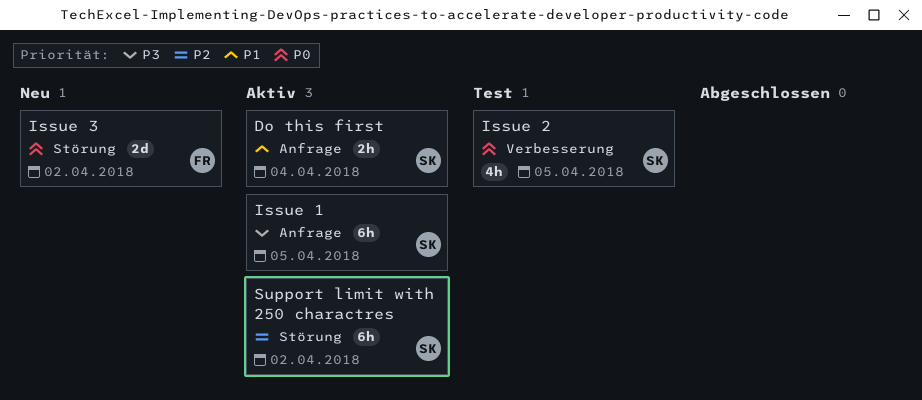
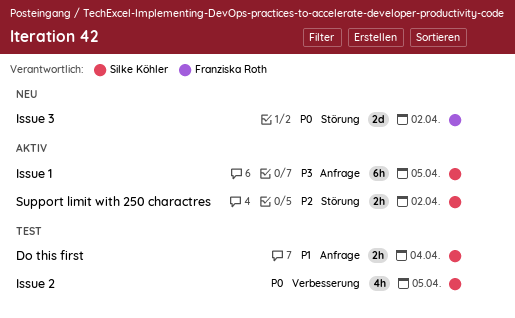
Do this first, status: Aktiv -> Test
Support limit with 250 charactres, estimate: 6h -> 2h

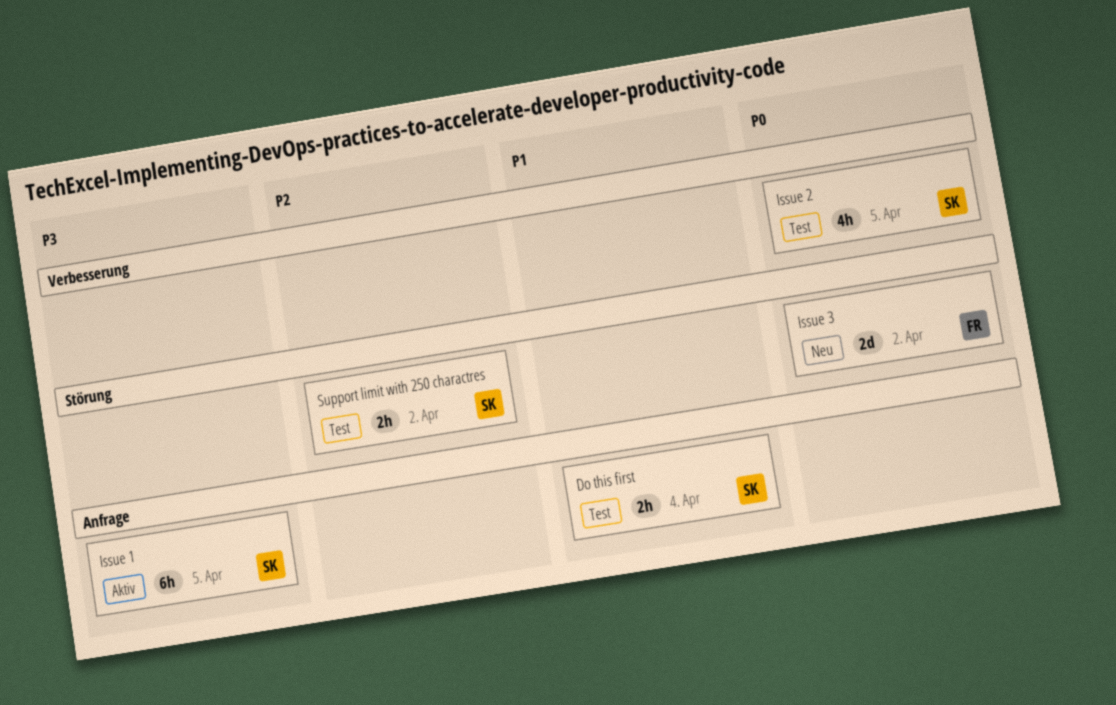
Support limit with 250 charactres, status: Aktiv -> Test

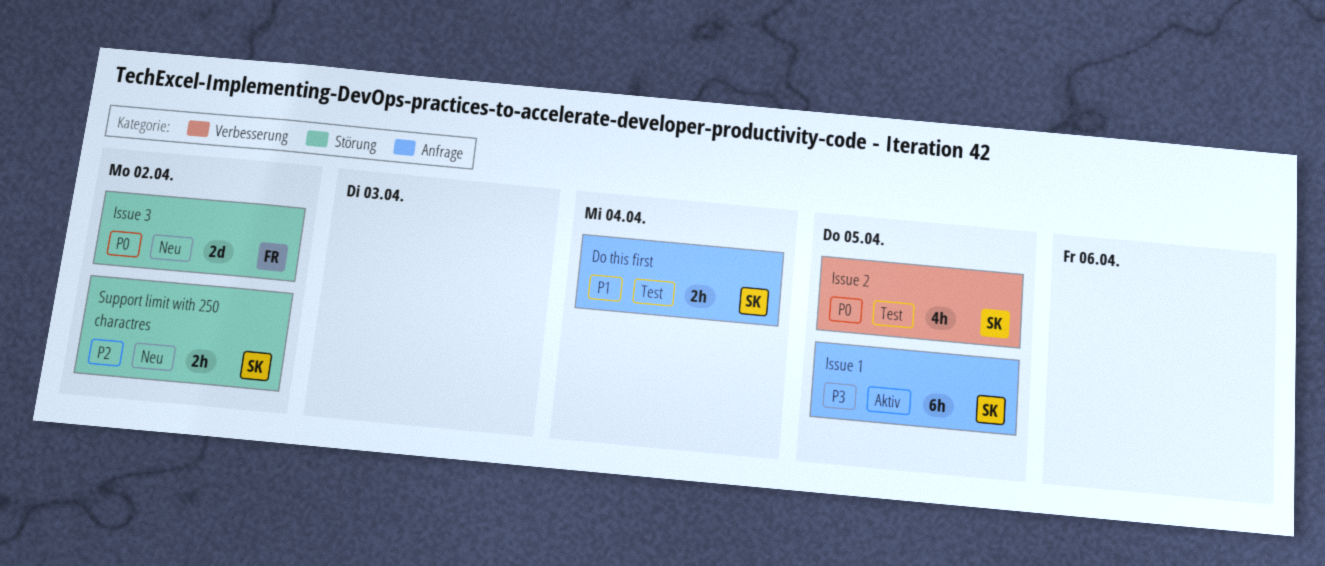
Support limit with 250 charactres, status: Test -> Neu

